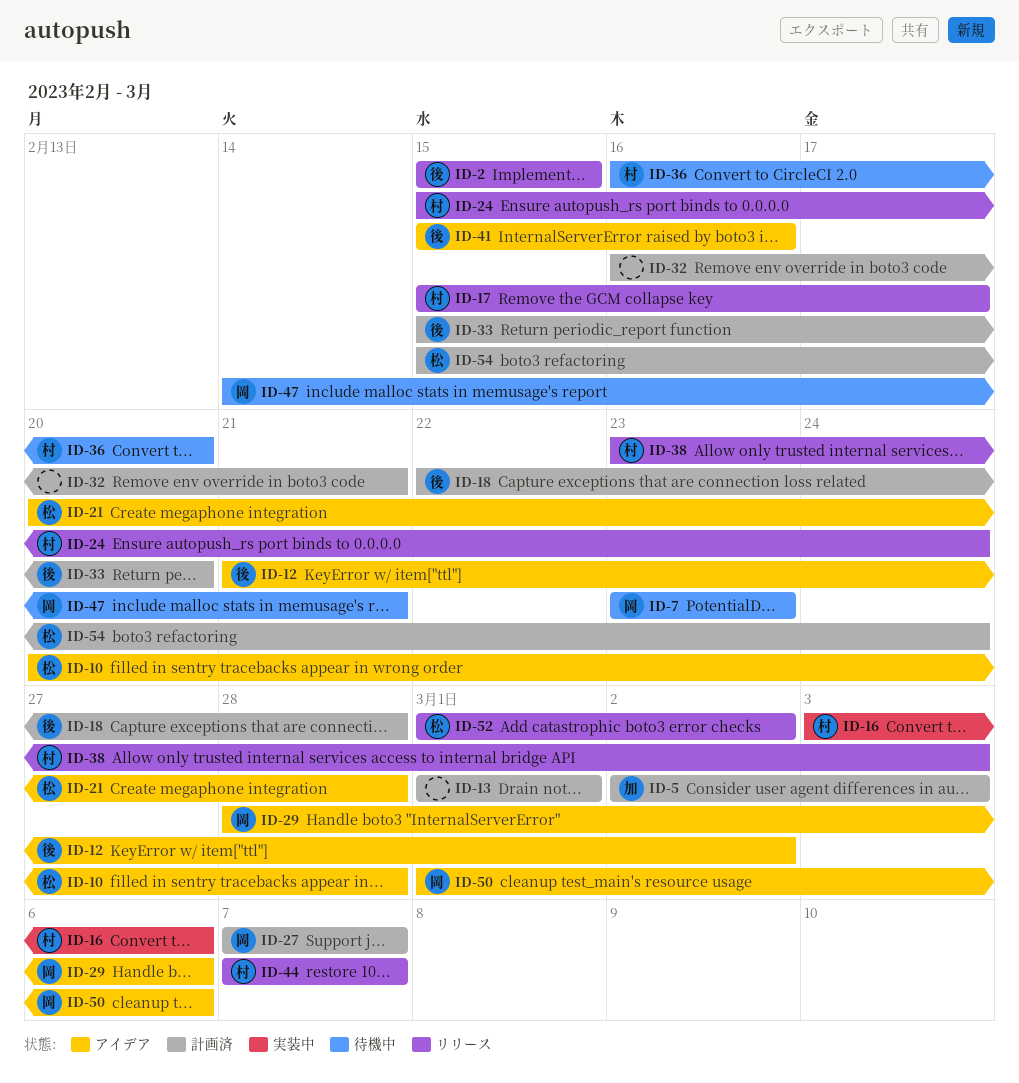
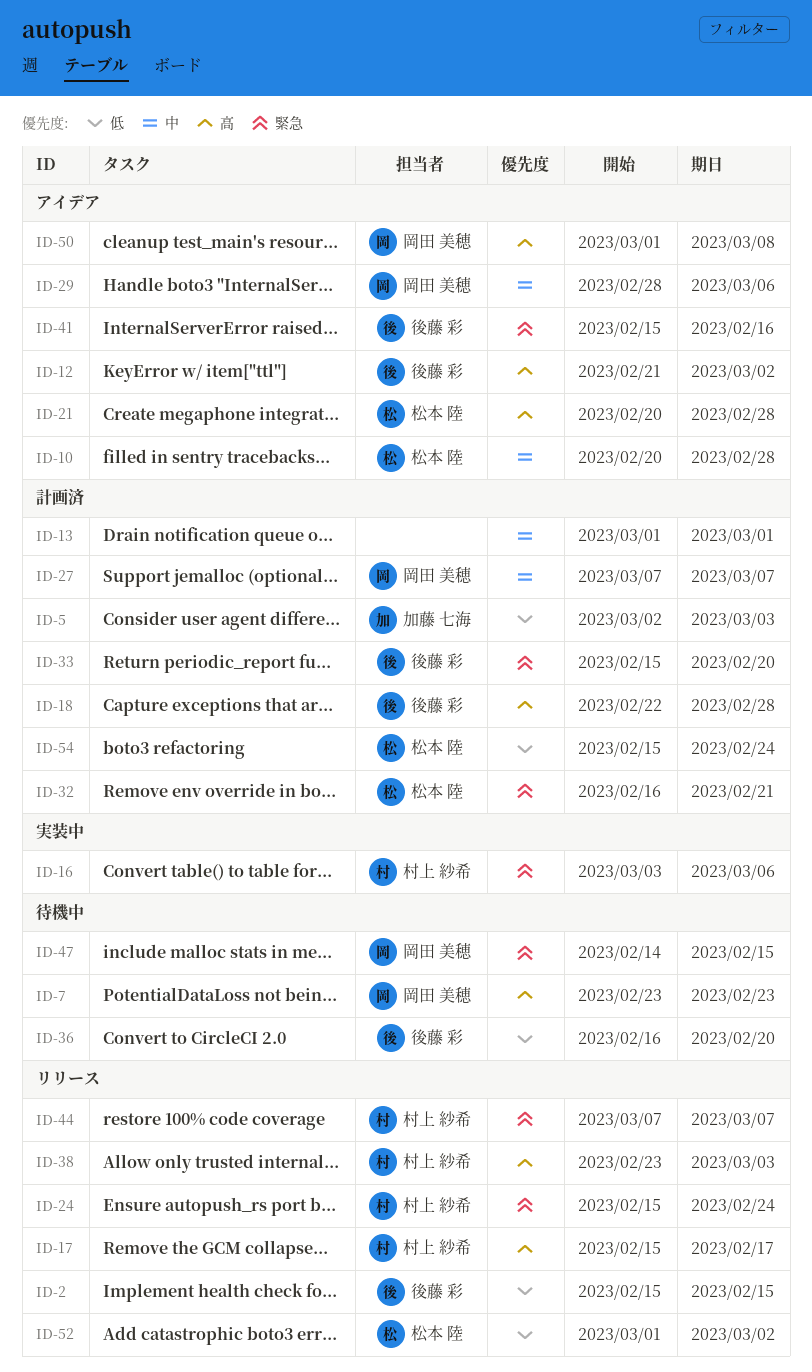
ID-32, owner: none -> 松本 陸
ID-36, owner: 村上 紗希 -> 後藤 彩
ID-47, due: Feb 21 -> Feb 15
ID-50, due: Mar 6 -> Mar 8

